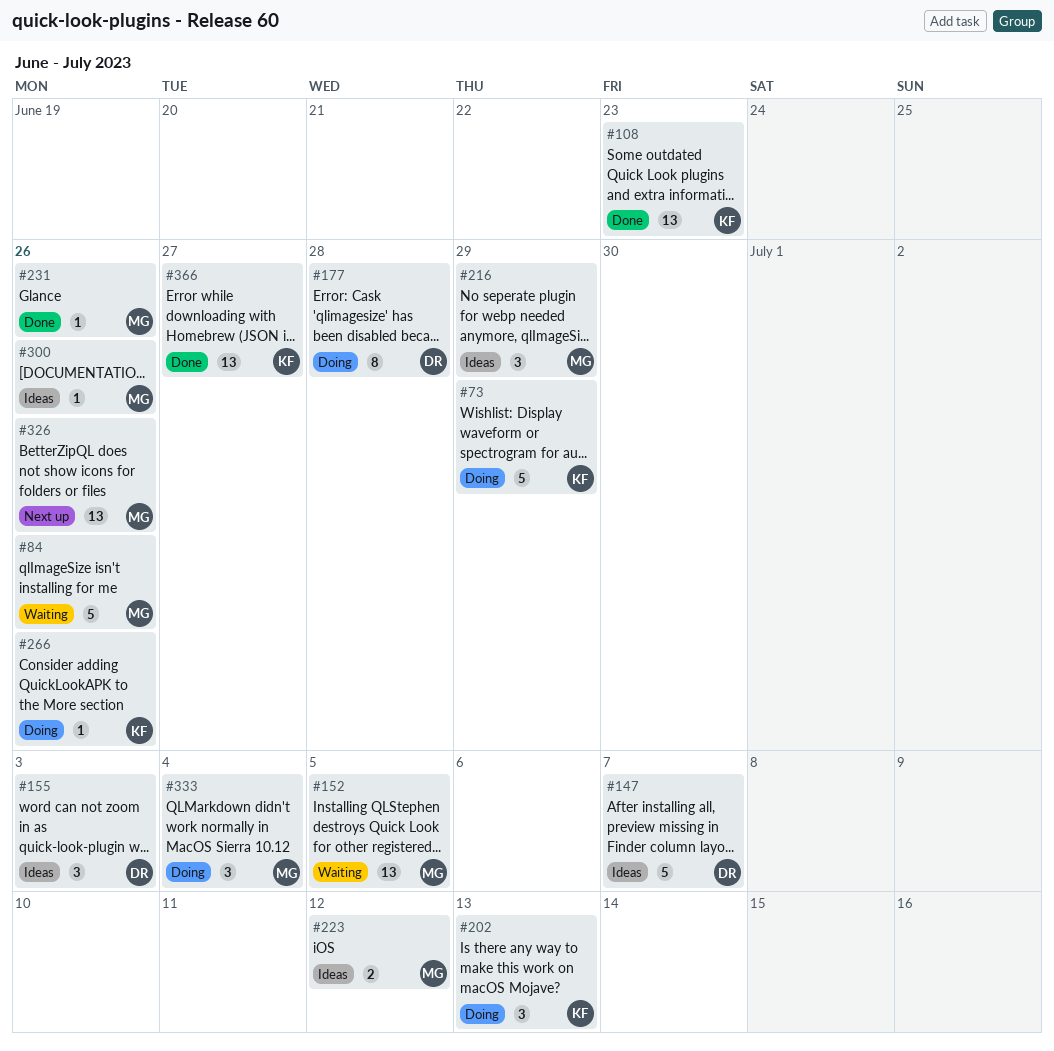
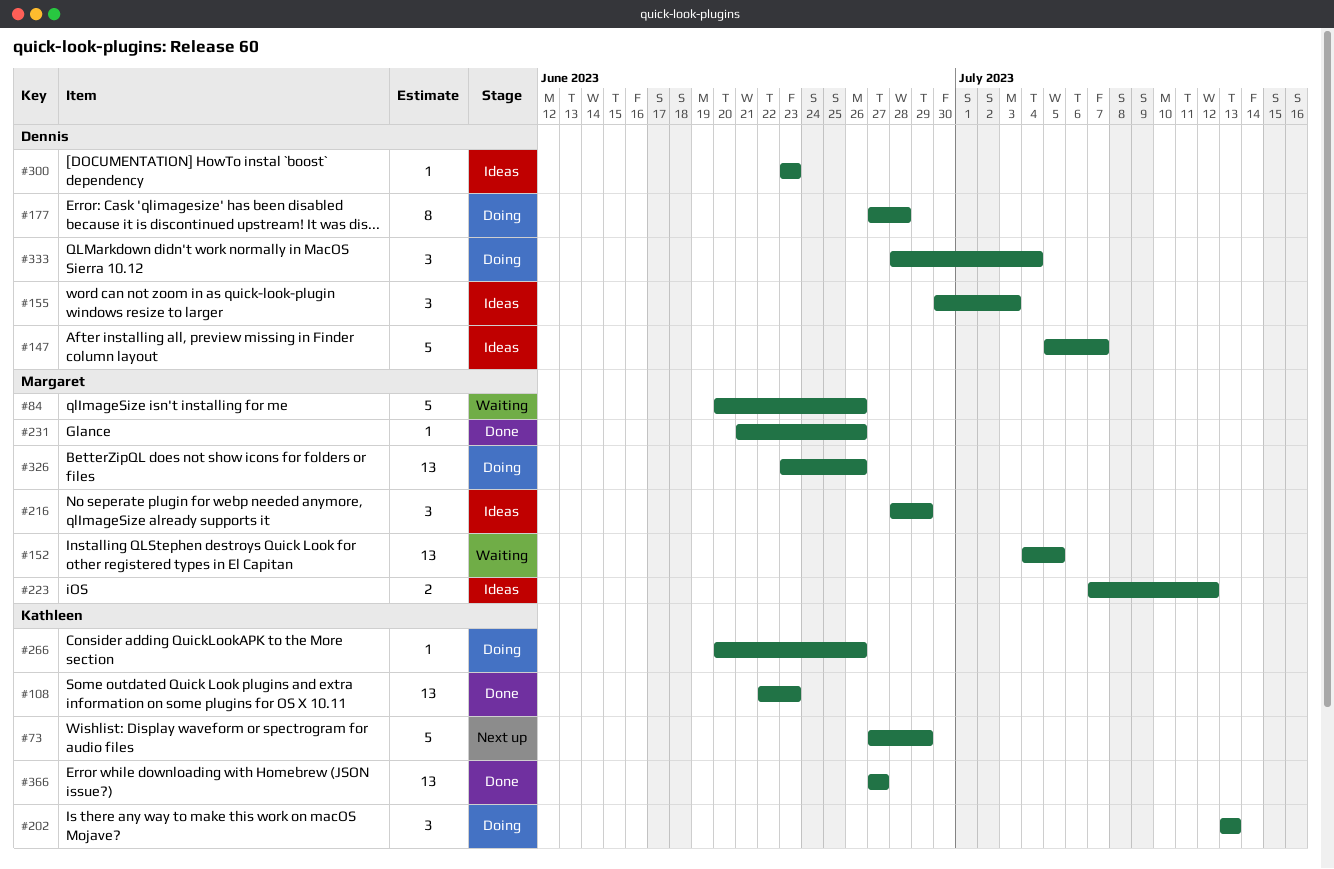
#73, status: Doing -> Next up
#300, owner: Margaret -> Dennis
#300, due: Jun 26 -> Jun 23
#326, status: Next up -> Doing
#333, owner: Margaret -> Dennis

